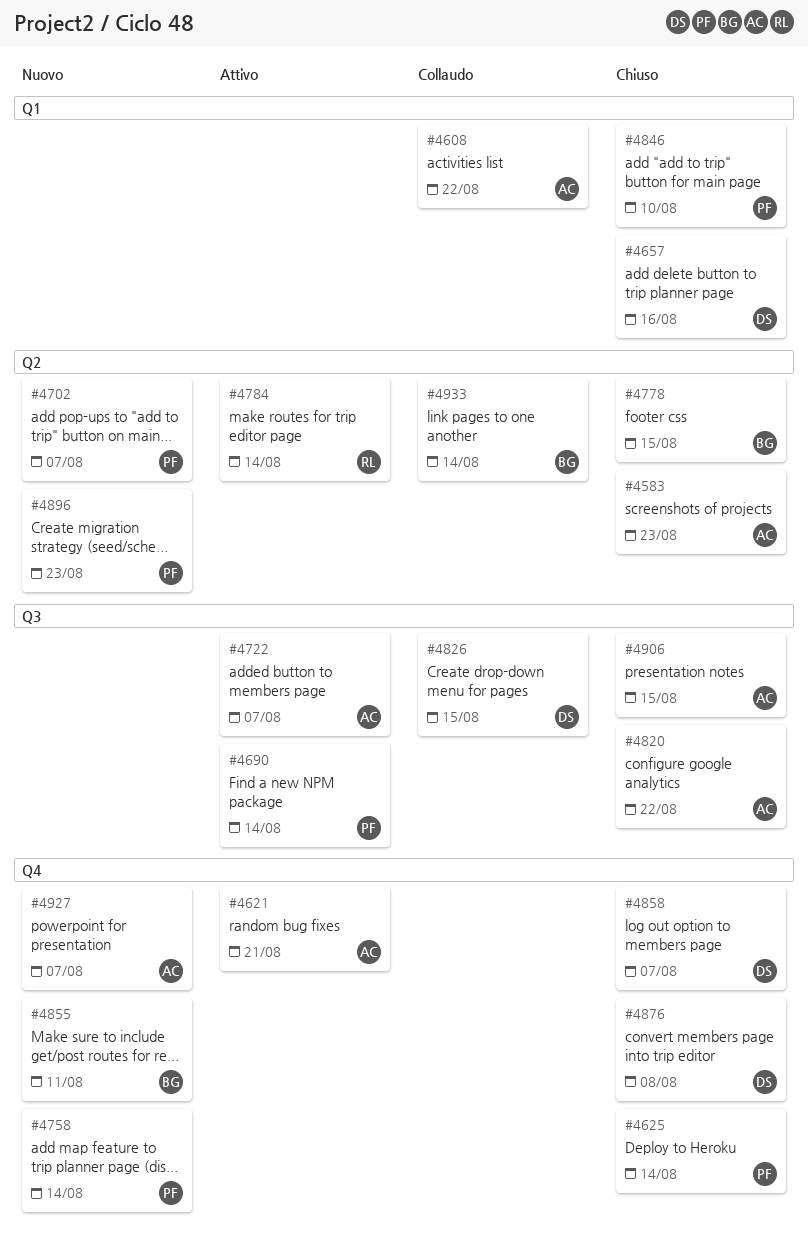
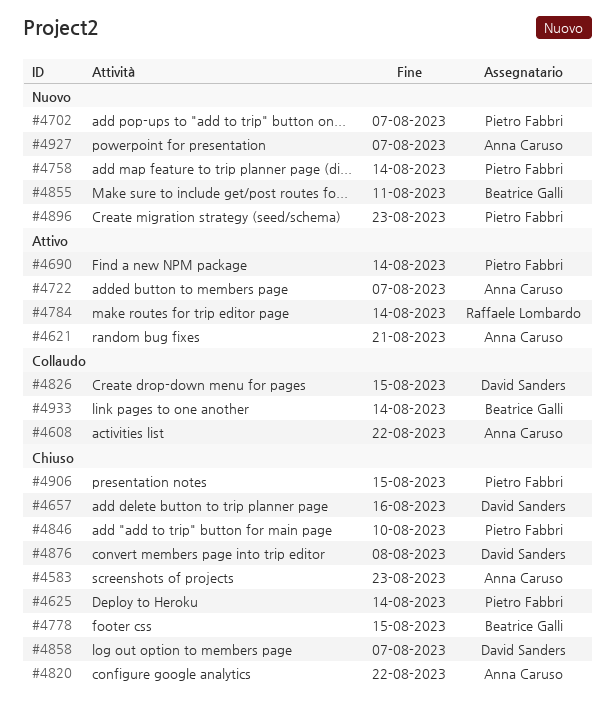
#4906, owner: Anna Caruso -> Pietro Fabbri

